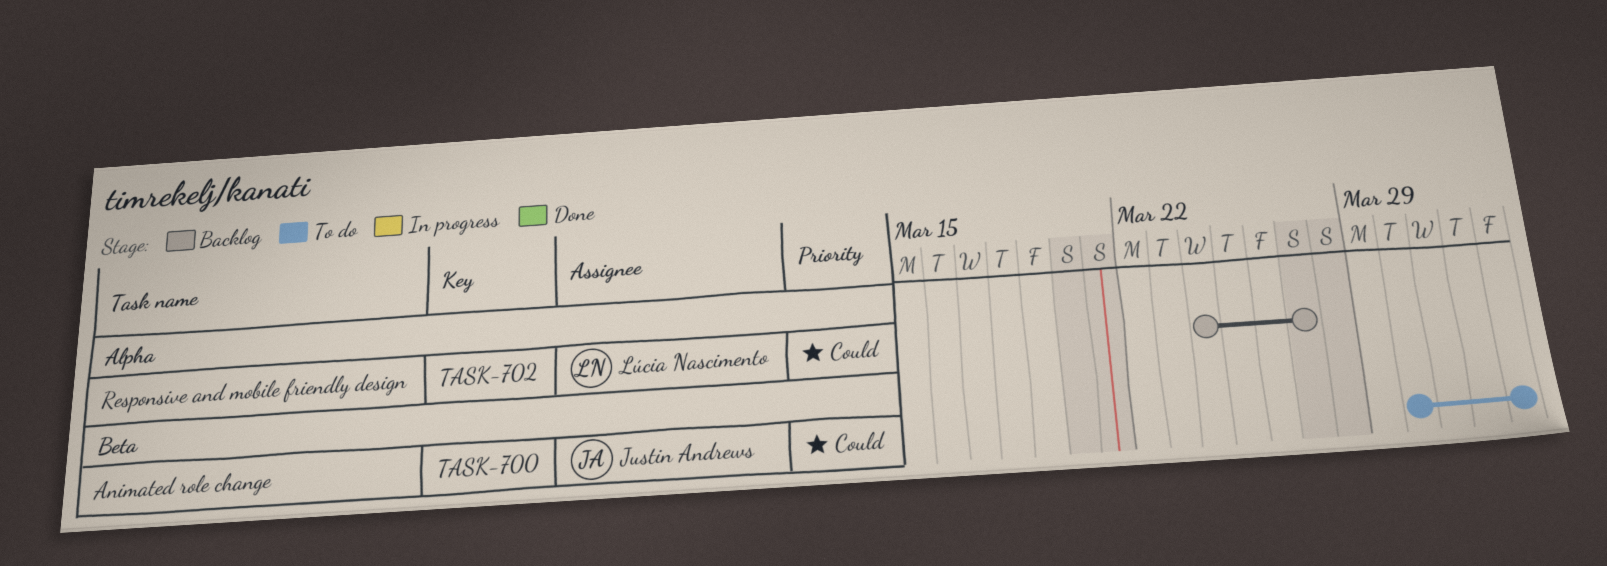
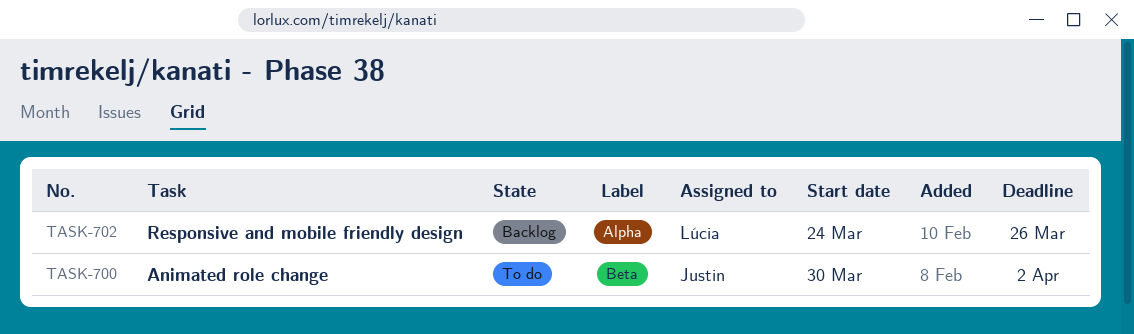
TASK-702, due: Mar 27 -> Mar 26

